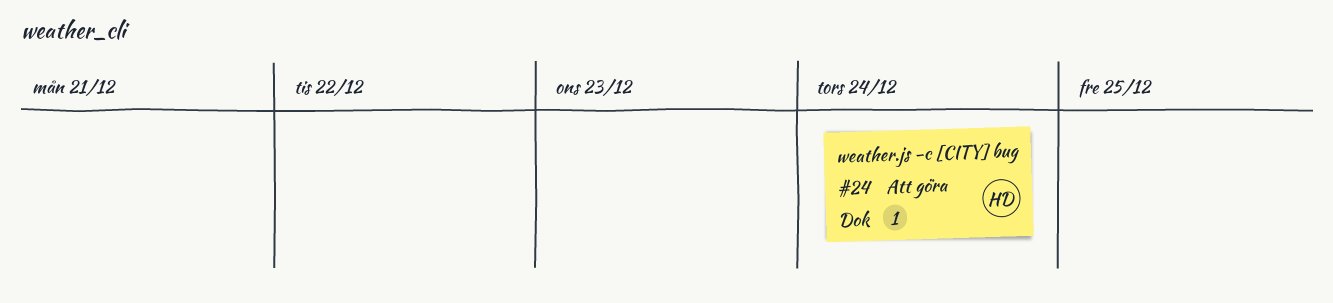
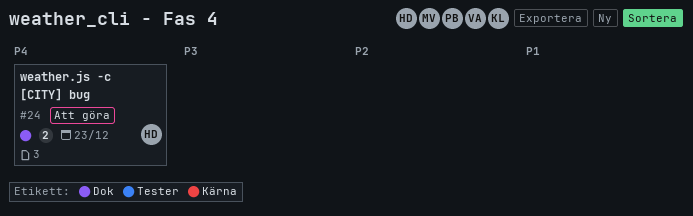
#24, estimate: 1 -> 2
#24, due: Dec 24 -> Dec 23

